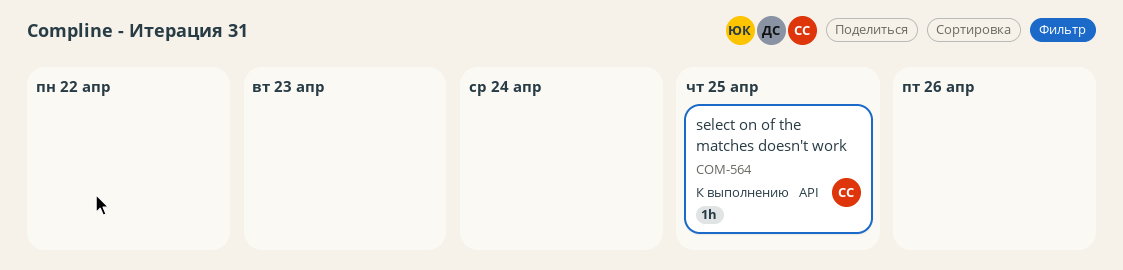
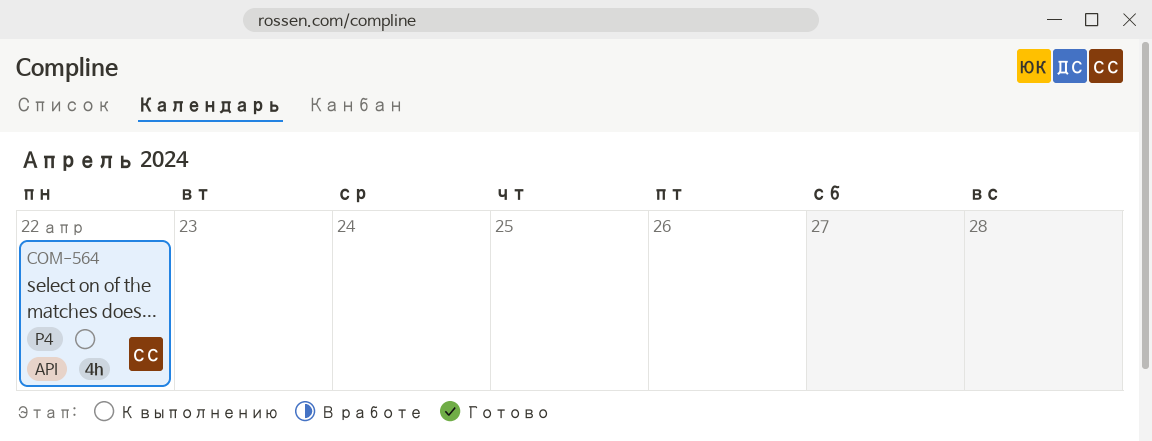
COM-564, estimate: 1h -> 4h
COM-564, due: Apr 25 -> Apr 22

